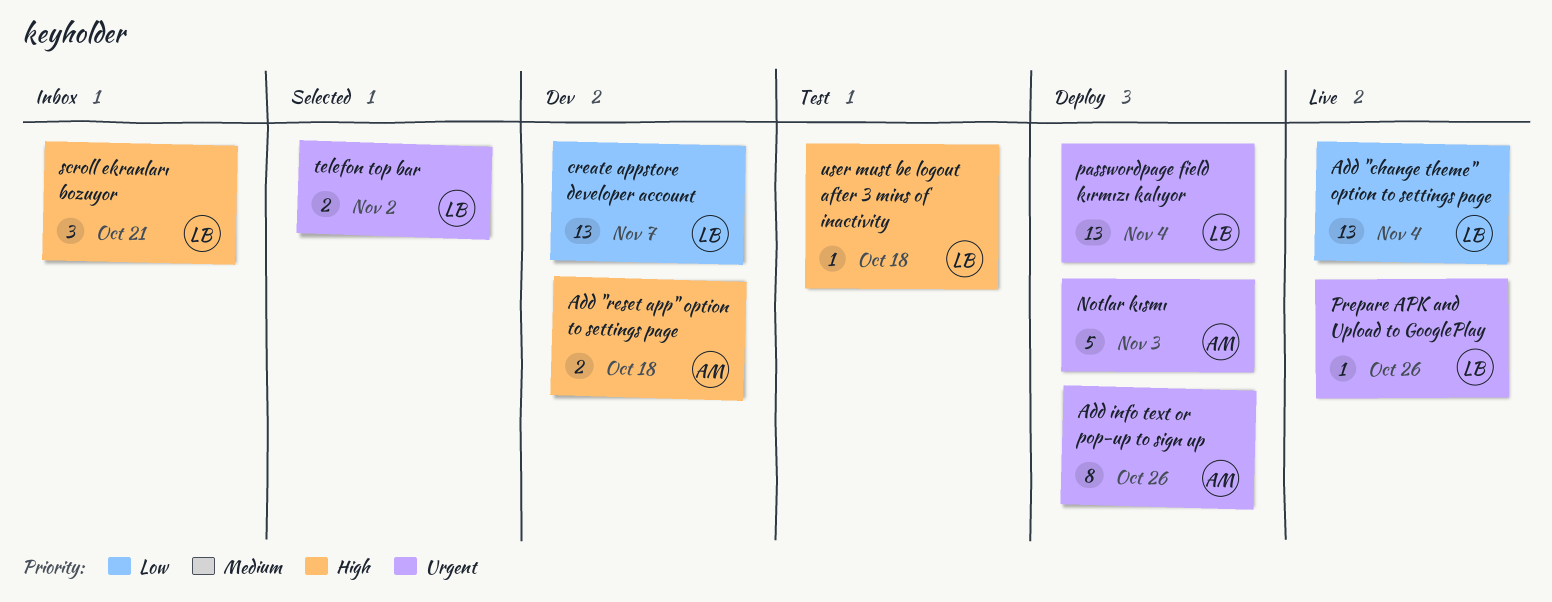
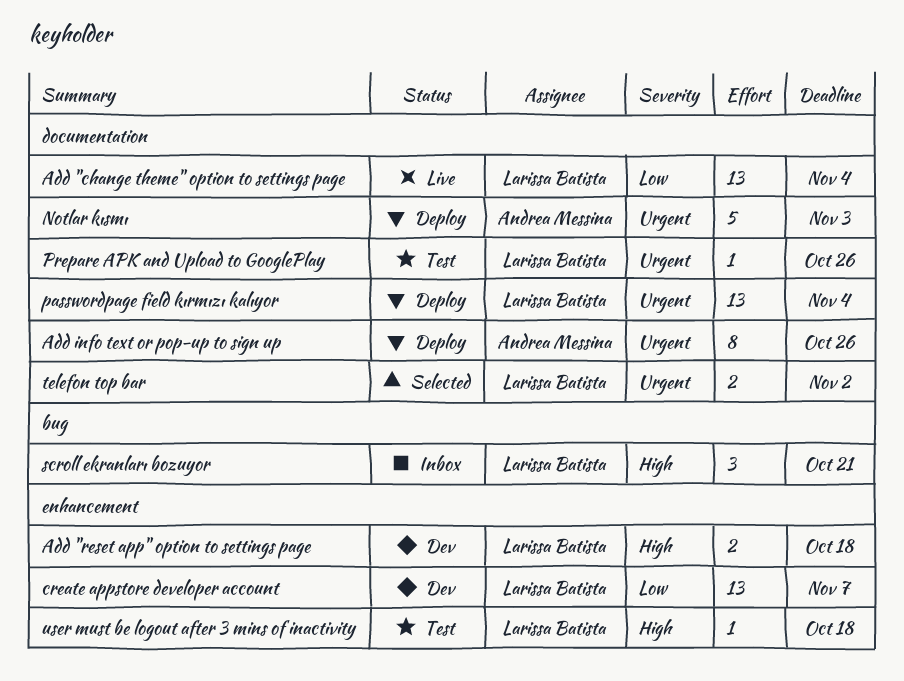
Add "reset app" option to settings page, owner: Andrea Messina -> Larissa Batista
Prepare APK and Upload to GooglePlay, status: Live -> Test

